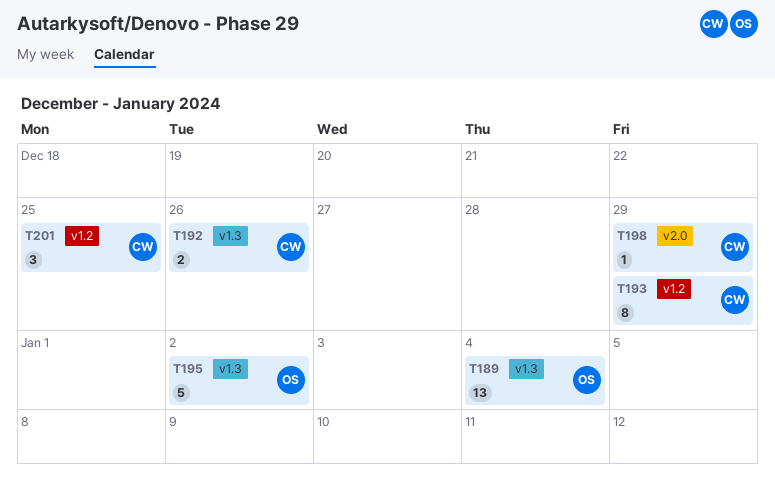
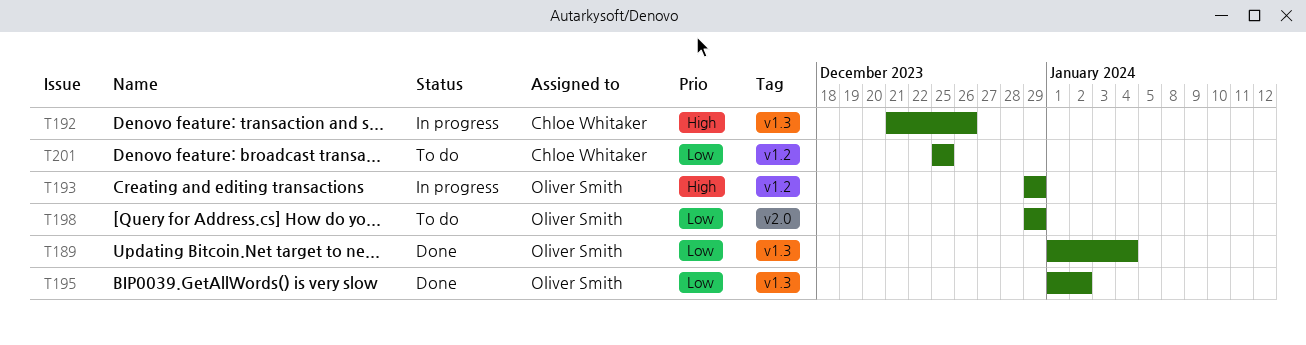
T193, owner: Chloe Whitaker -> Oliver Smith
T198, owner: Chloe Whitaker -> Oliver Smith

